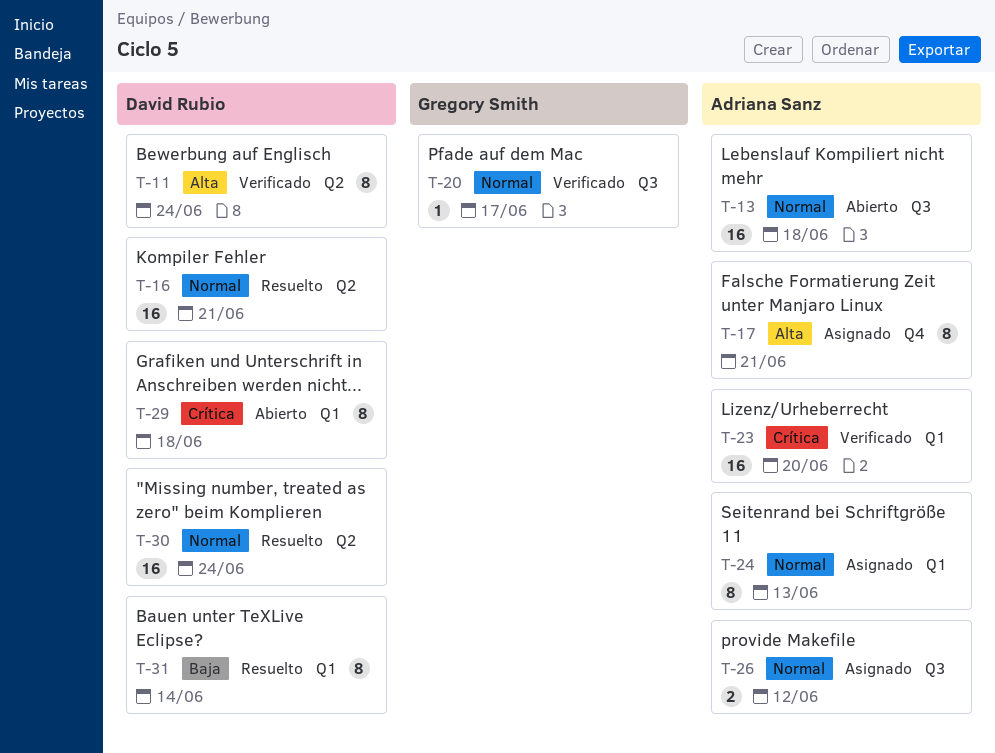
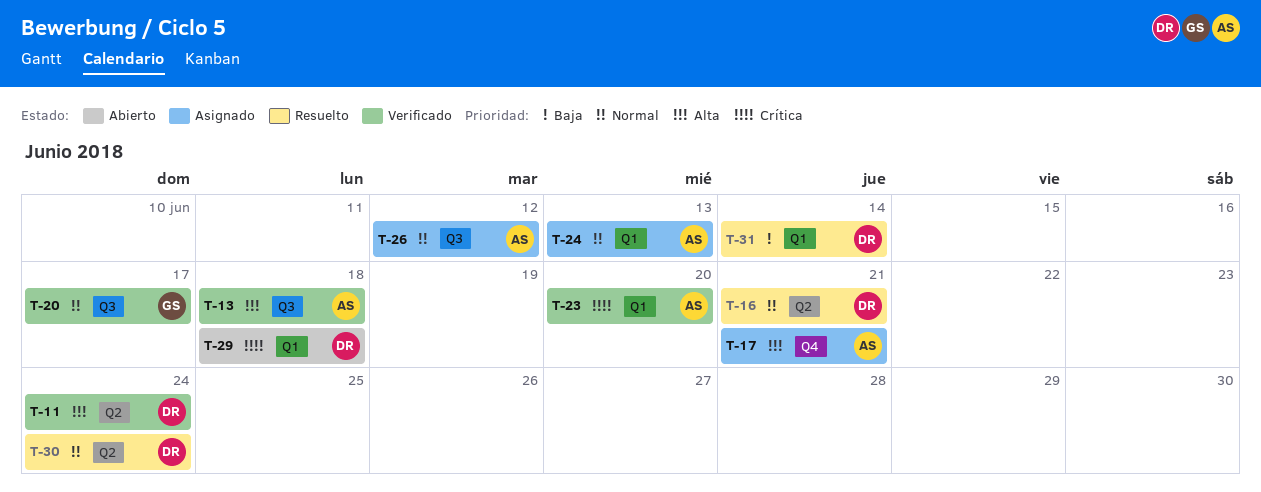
T-13, status: Abierto -> Verificado
T-13, priority: Normal -> Alta

